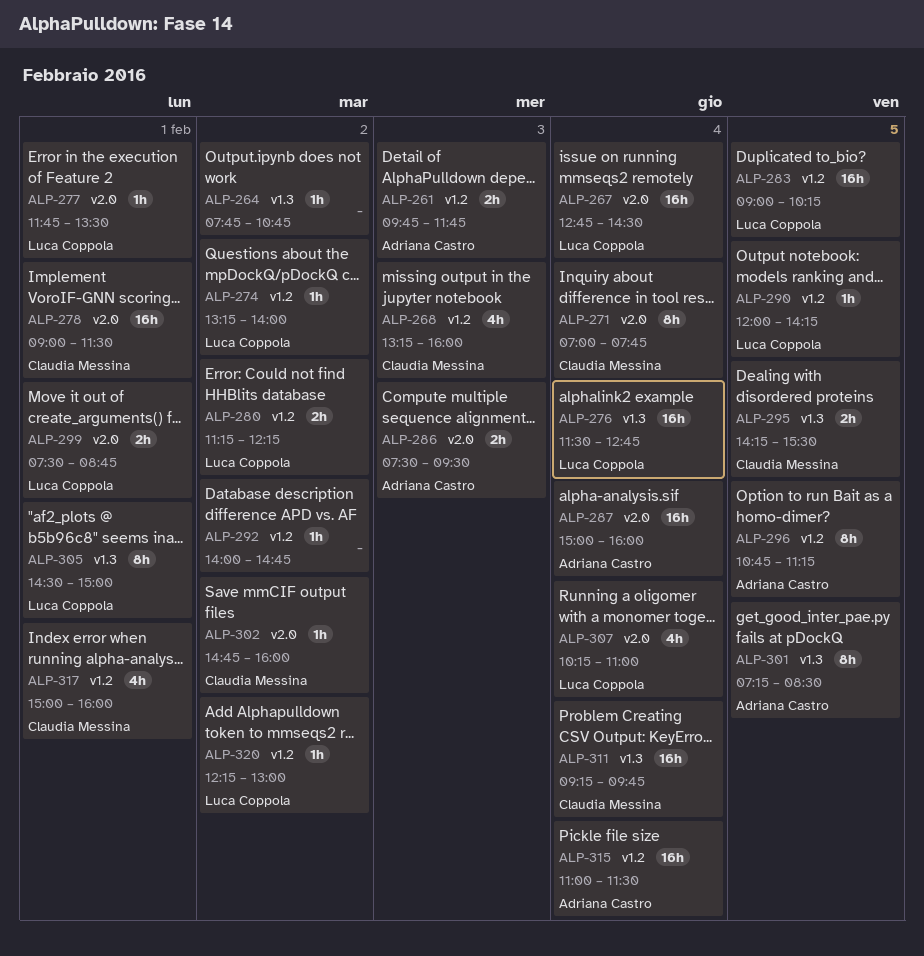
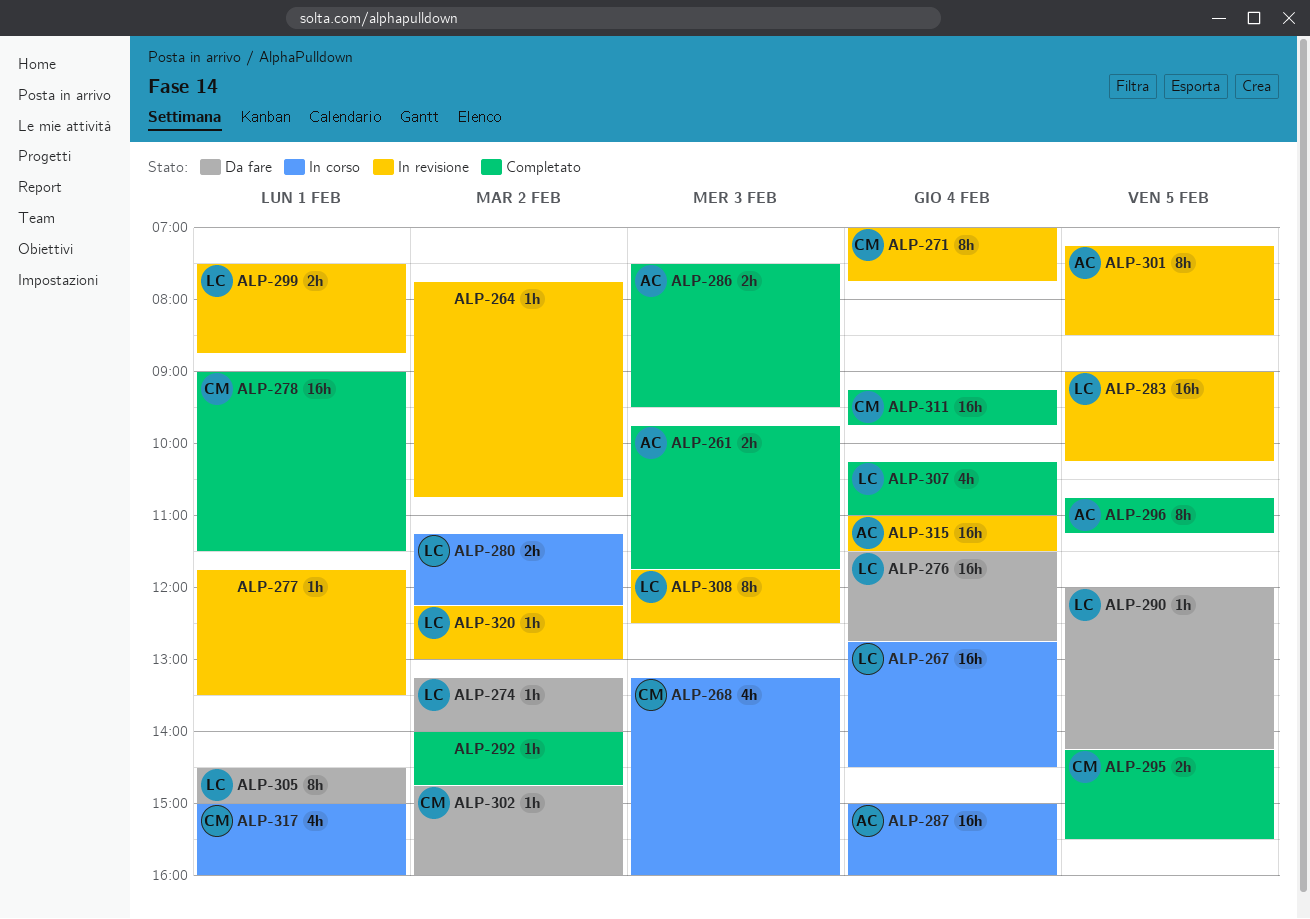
ALP-277, owner: Luca Coppola -> none
ALP-308: none -> present

